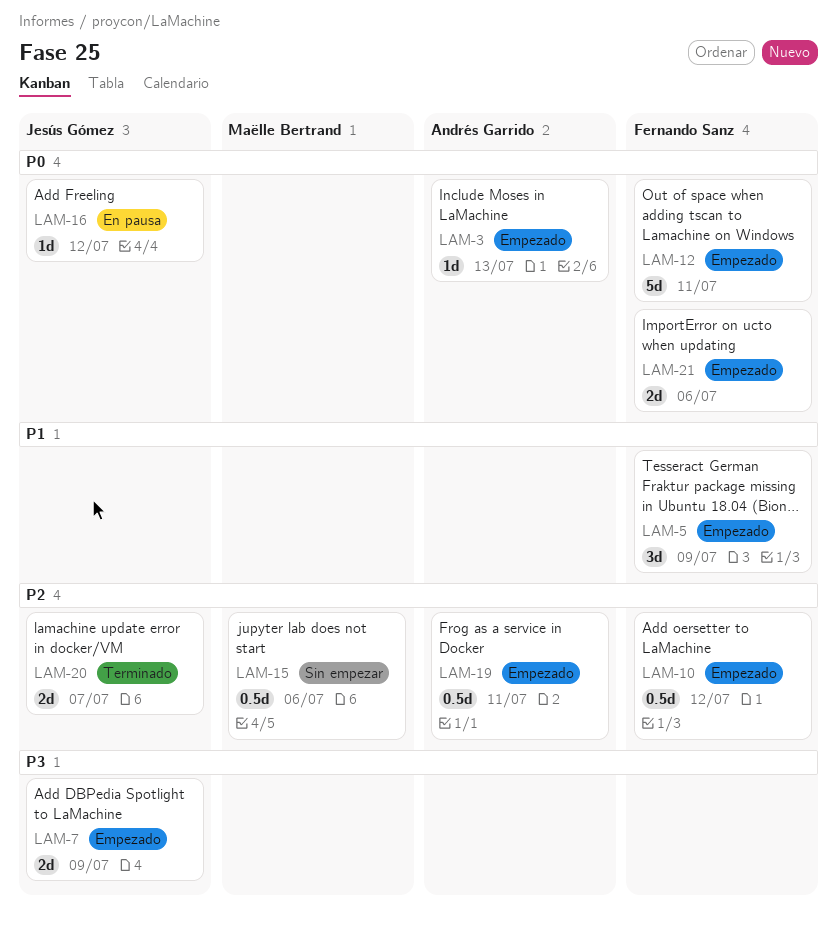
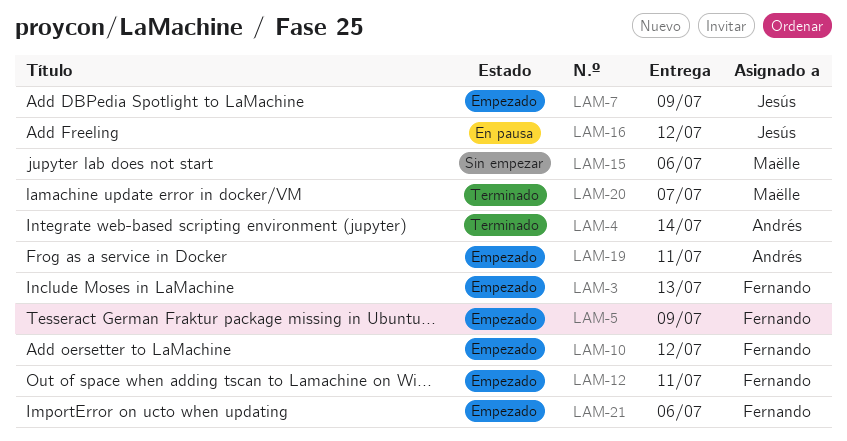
LAM-3, owner: Andrés Garrido -> Fernando Sanz
LAM-4: none -> present
LAM-20, owner: Jesús Gómez -> Maëlle Bertrand

